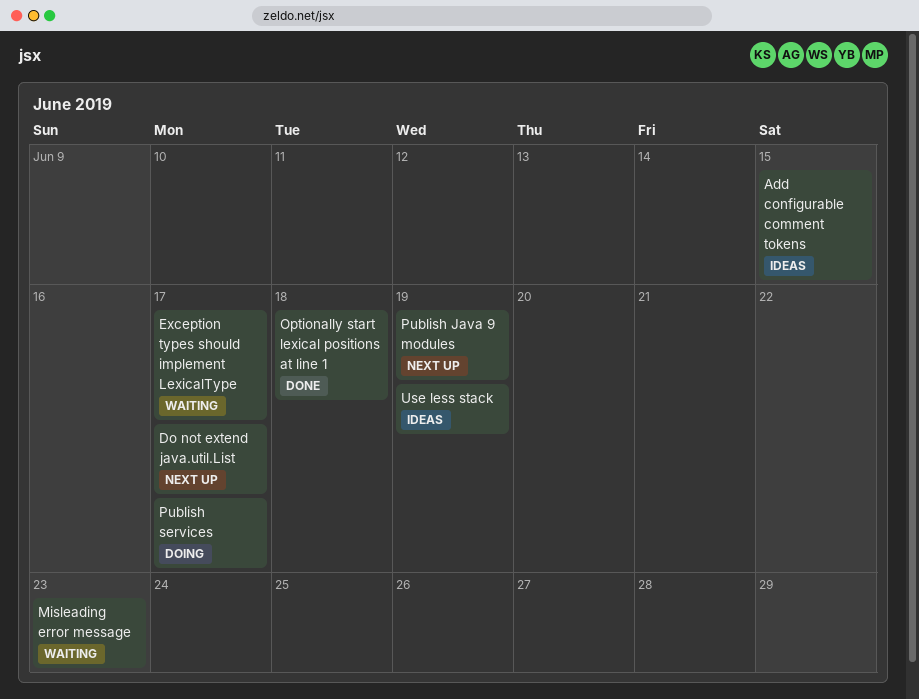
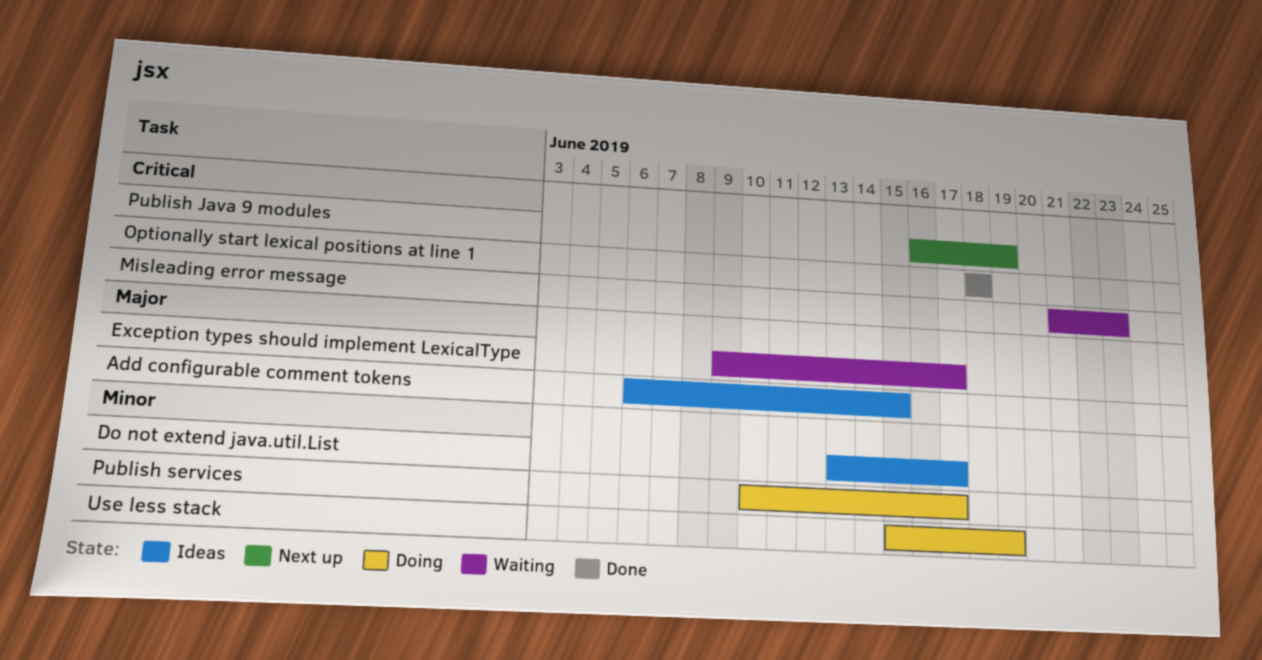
Do not extend java.util.List, status: Next up -> Ideas
Use less stack, status: Ideas -> Doing

